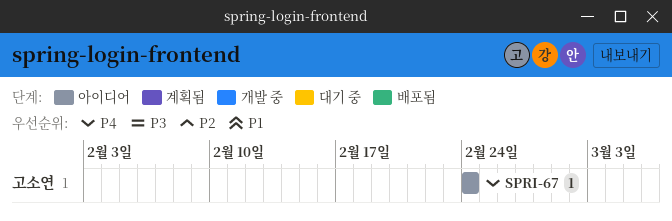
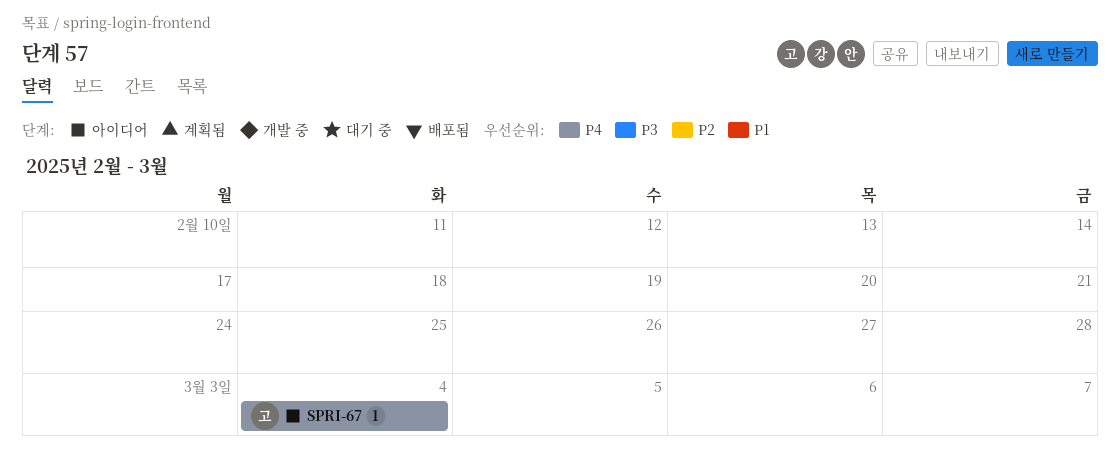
SPRI-67, start: Feb 24 -> Mar 4
SPRI-67, due: Feb 24 -> Mar 4

